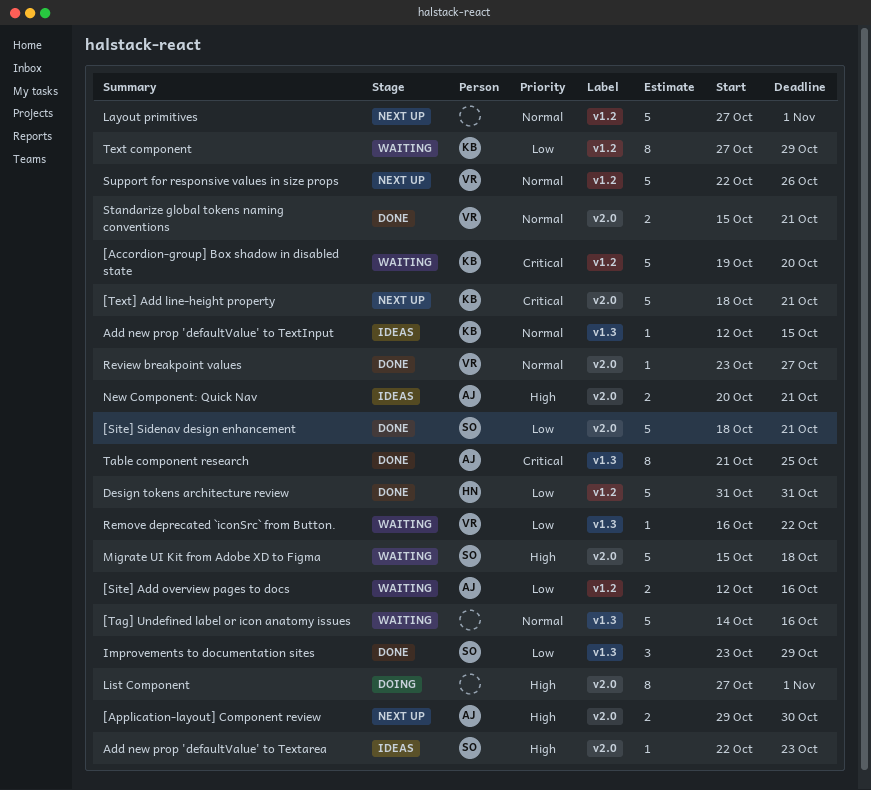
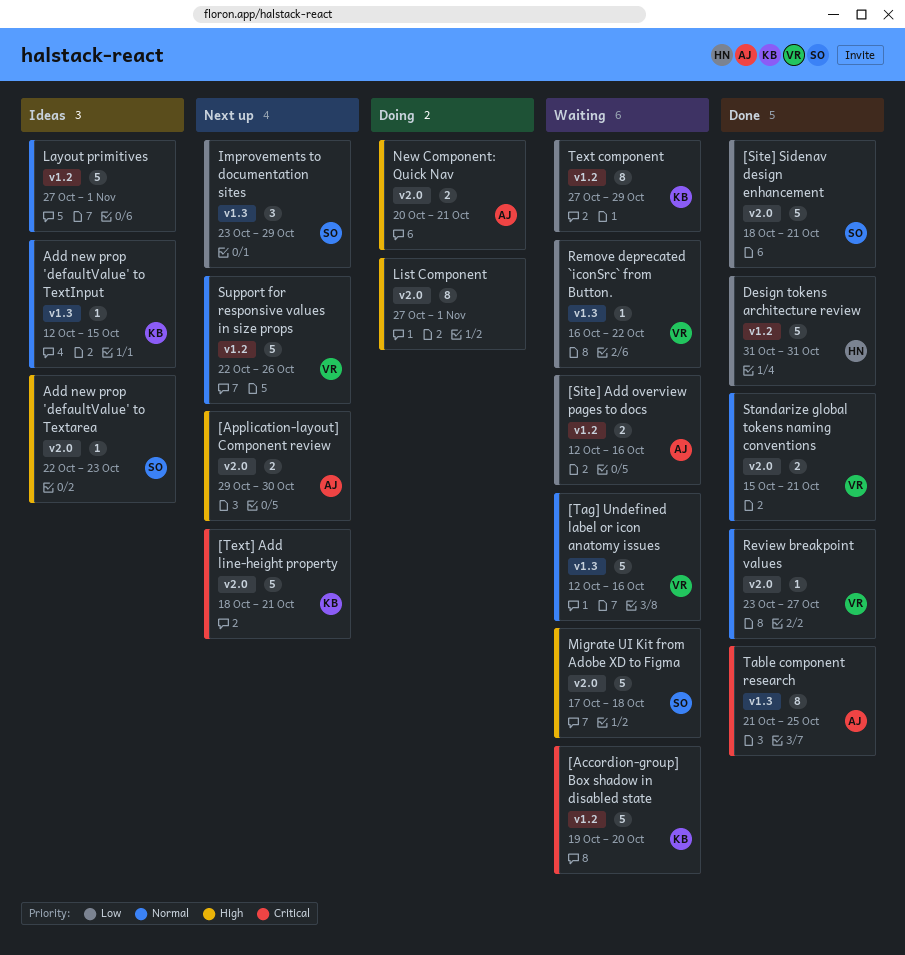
[Tag] Undefined label or icon anatomy issues, owner: none -> VR
[Tag] Undefined label or icon anatomy issues, start: Oct 14 -> Oct 12
Improvements to documentation sites, status: Done -> Next up
Layout primitives, status: Next up -> Ideas
Migrate UI Kit from Adobe XD to Figma, start: Oct 15 -> Oct 17
New Component: Quick Nav, status: Ideas -> Doing

